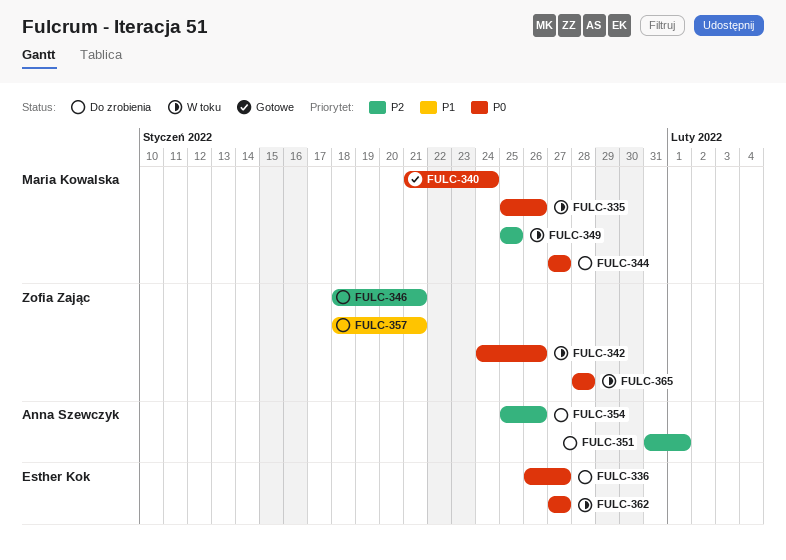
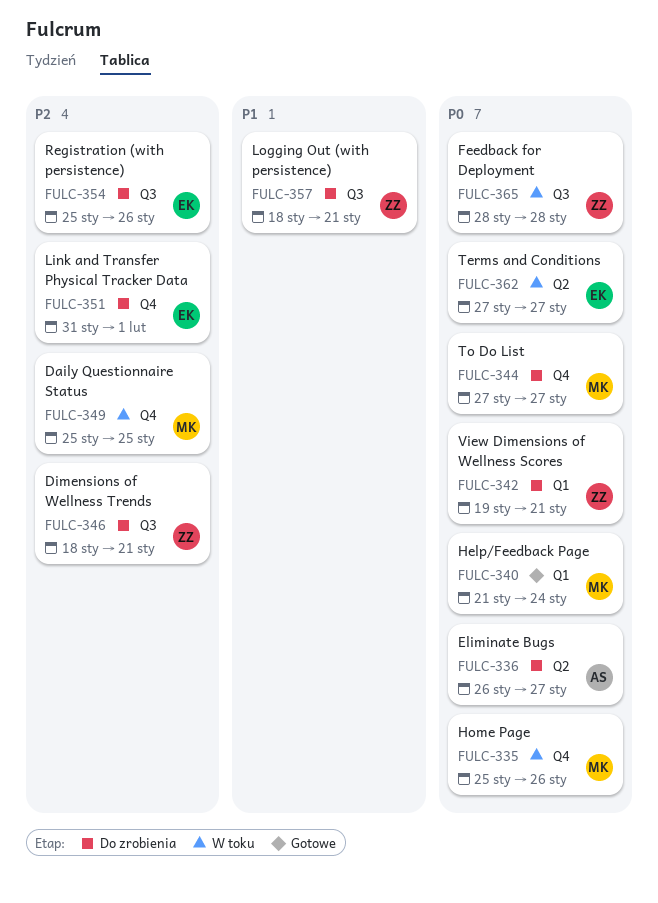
FULC-336, owner: Esther Kok -> Anna Szewczyk
FULC-342, status: W toku -> Do zrobienia
FULC-342, start: Jan 24 -> Jan 19
FULC-342, due: Jan 26 -> Jan 21
FULC-351, owner: Anna Szewczyk -> Esther Kok
FULC-354, owner: Anna Szewczyk -> Esther Kok

